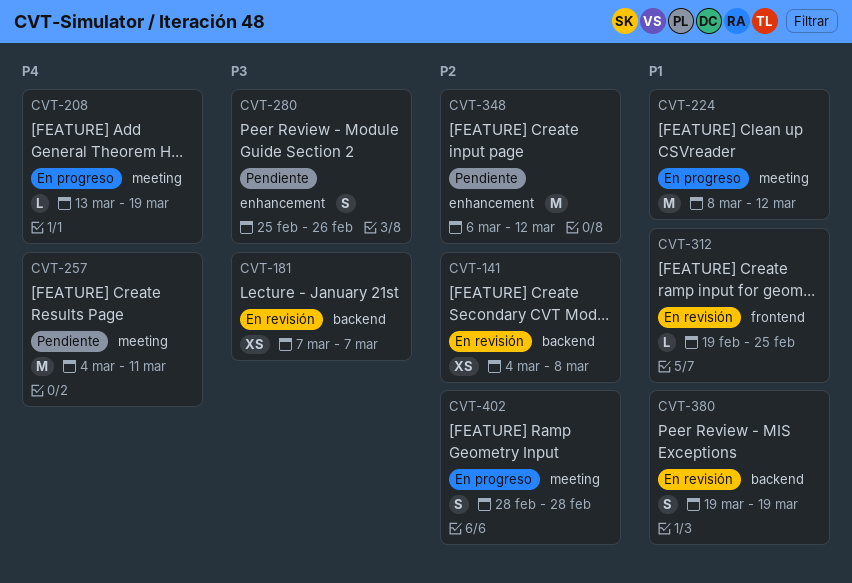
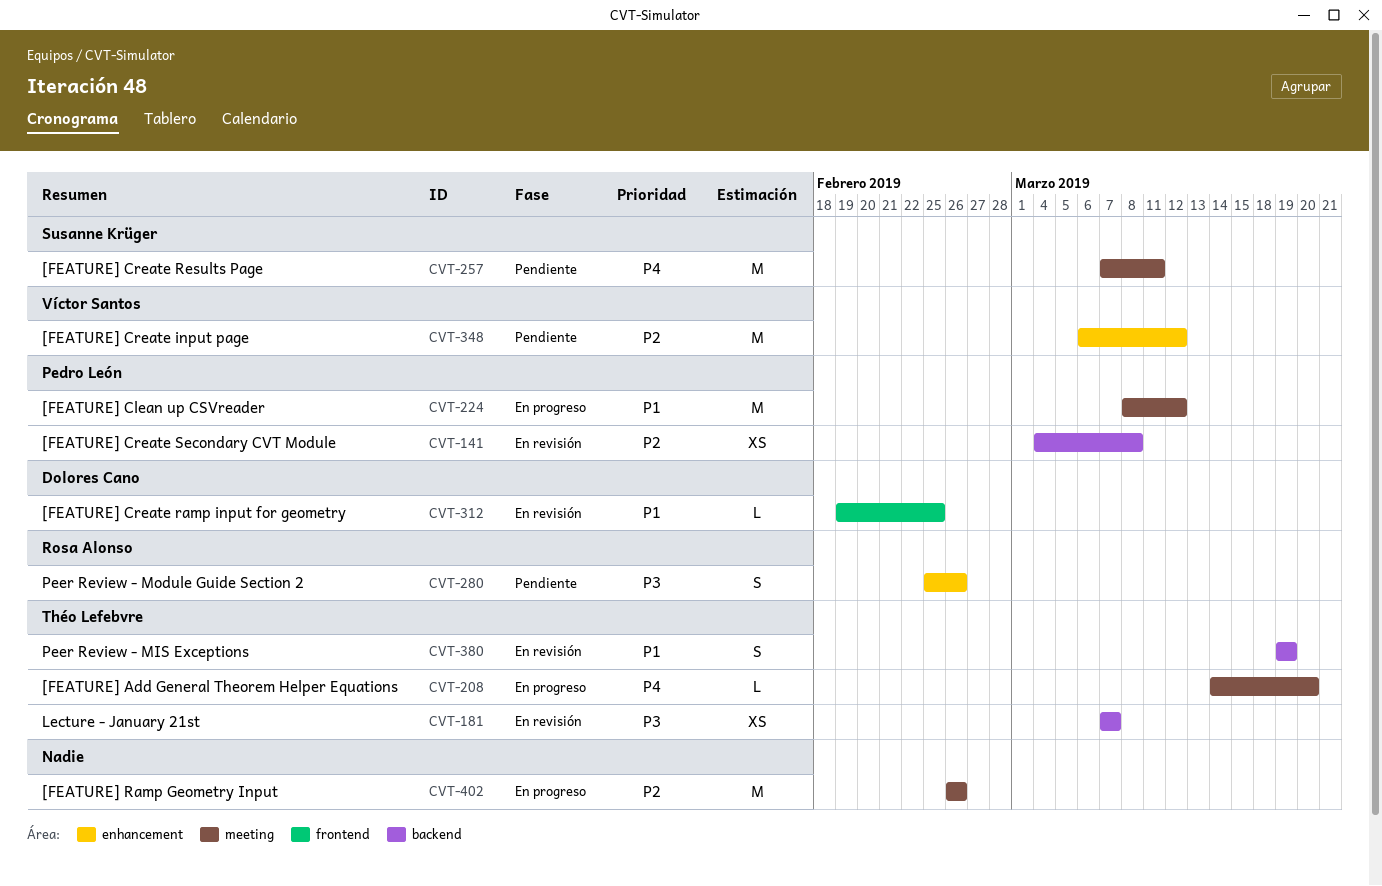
CVT-208, start: Mar 13 -> Mar 14
CVT-208, due: Mar 19 -> Mar 20
CVT-257, start: Mar 4 -> Mar 7
CVT-402, estimate: S -> M
CVT-402, start: Feb 28 -> Feb 26
CVT-402, due: Feb 28 -> Feb 26

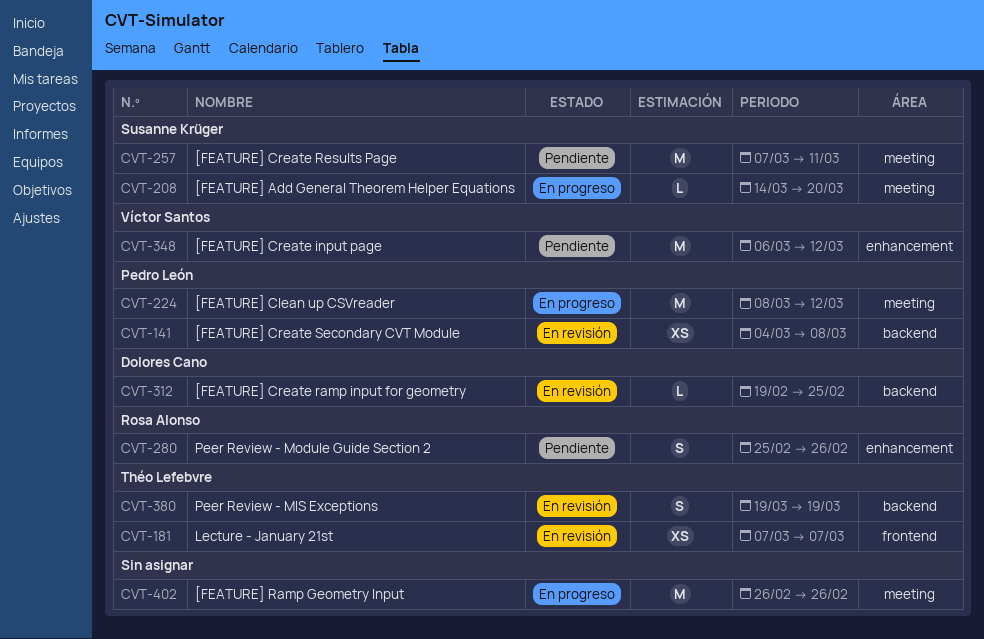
CVT-181, label: backend -> frontend
CVT-208, owner: Théo Lefebvre -> Susanne Krüger
CVT-312, label: frontend -> backend

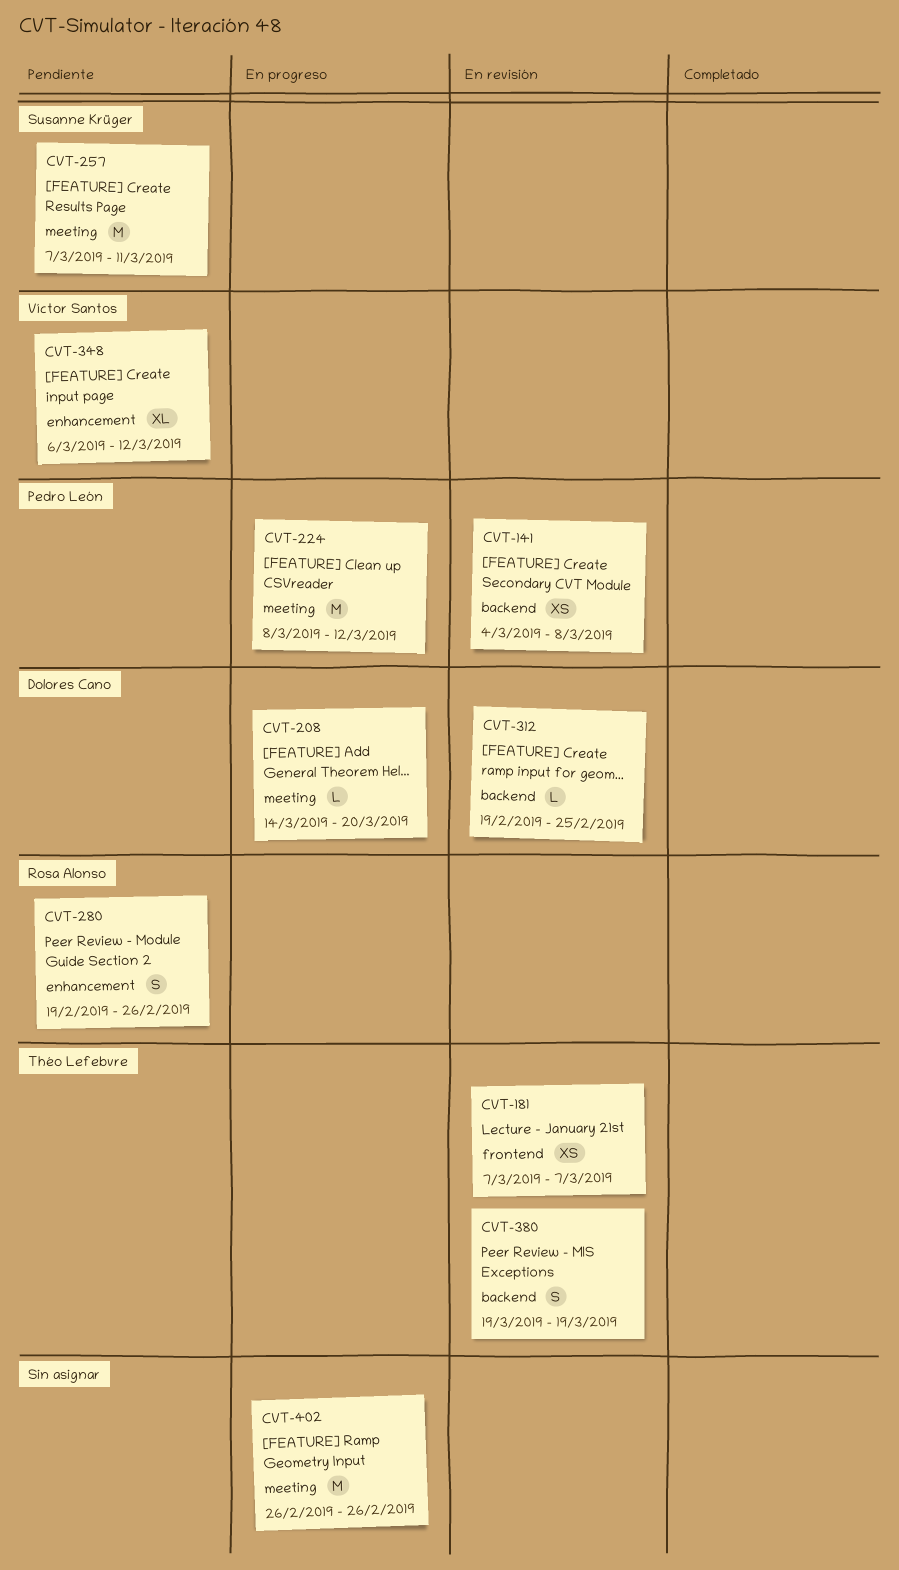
CVT-208, owner: Susanne Krüger -> Dolores Cano
CVT-280, start: Feb 25 -> Feb 19
CVT-348, estimate: M -> XL

